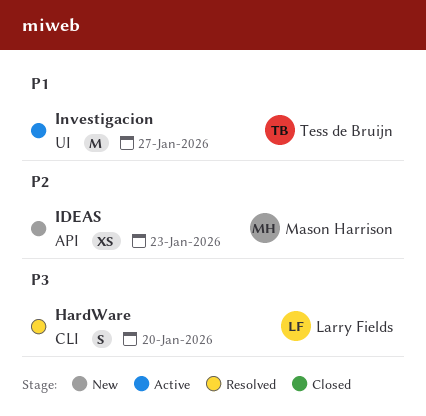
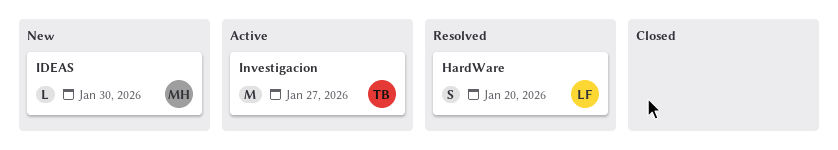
IDEAS, estimate: XS -> L
IDEAS, due: Jan 23 -> Jan 30

